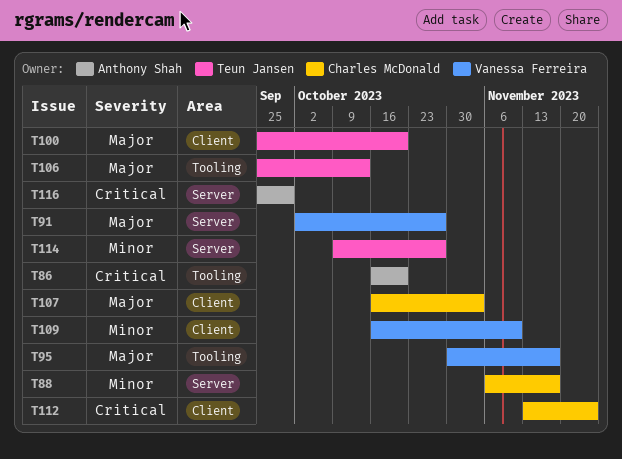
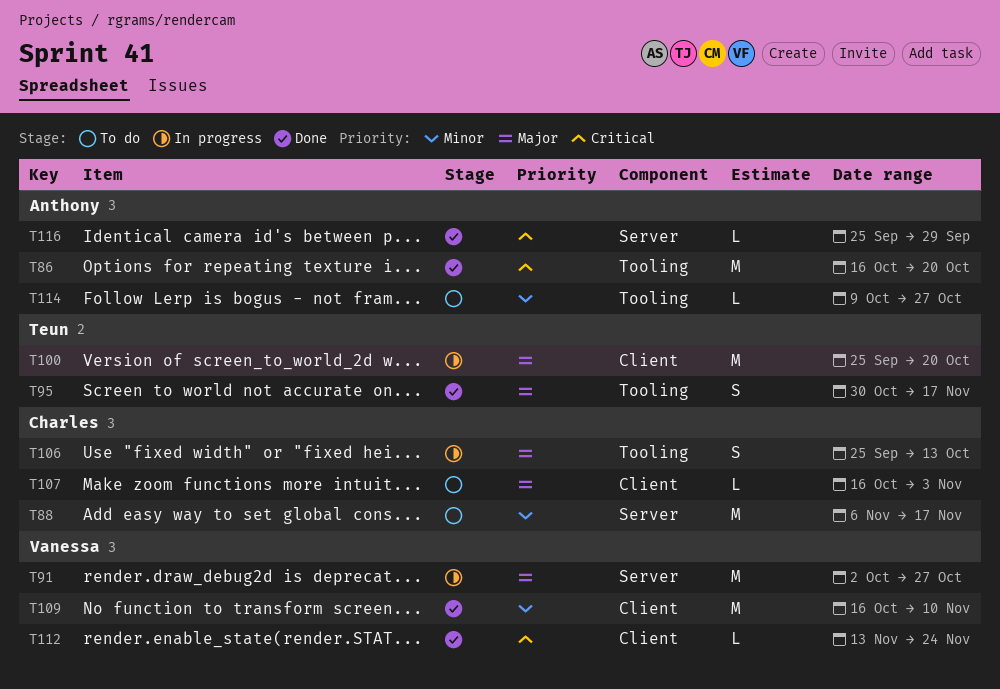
T95, owner: Vanessa Ferreira -> Teun Jansen
T106, owner: Teun Jansen -> Charles McDonald
T112, owner: Charles McDonald -> Vanessa Ferreira
T114, owner: Teun Jansen -> Anthony Shah
T114, label: Server -> Tooling

